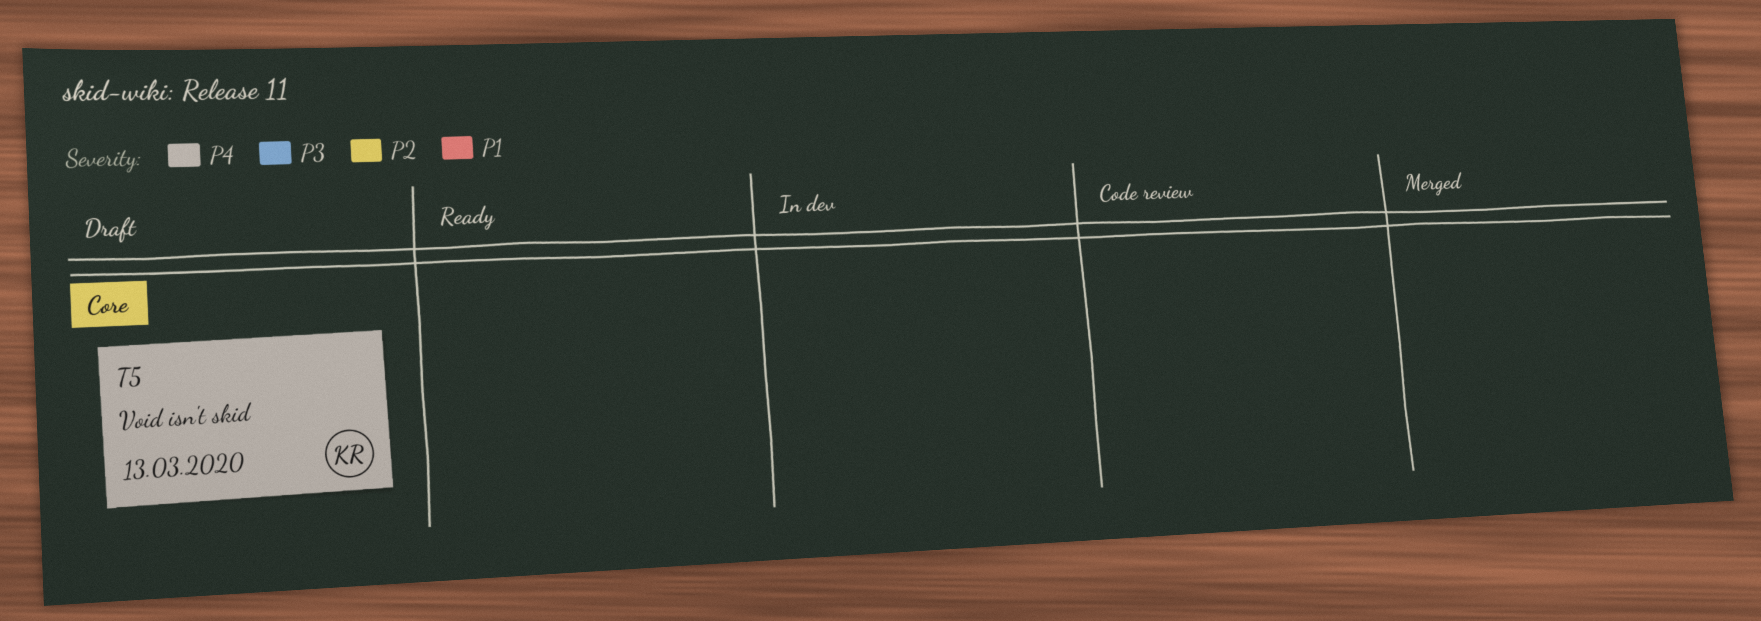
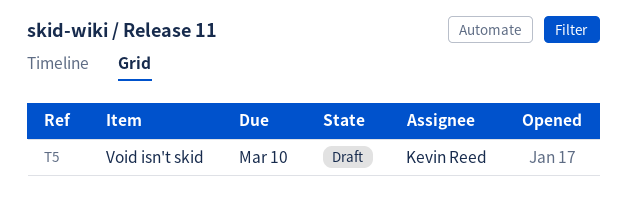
T5, due: Mar 13 -> Mar 10

